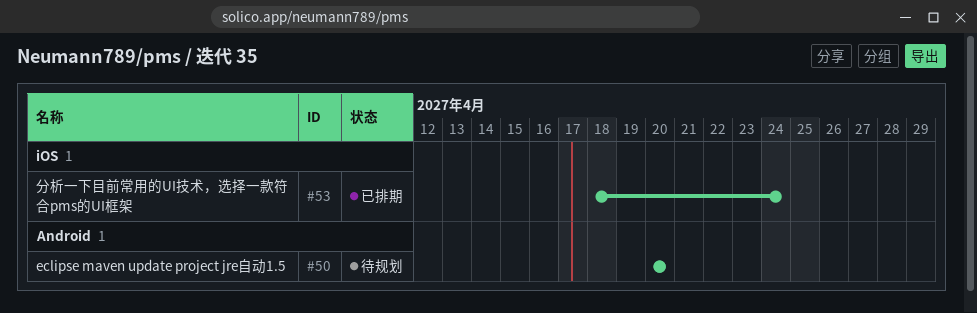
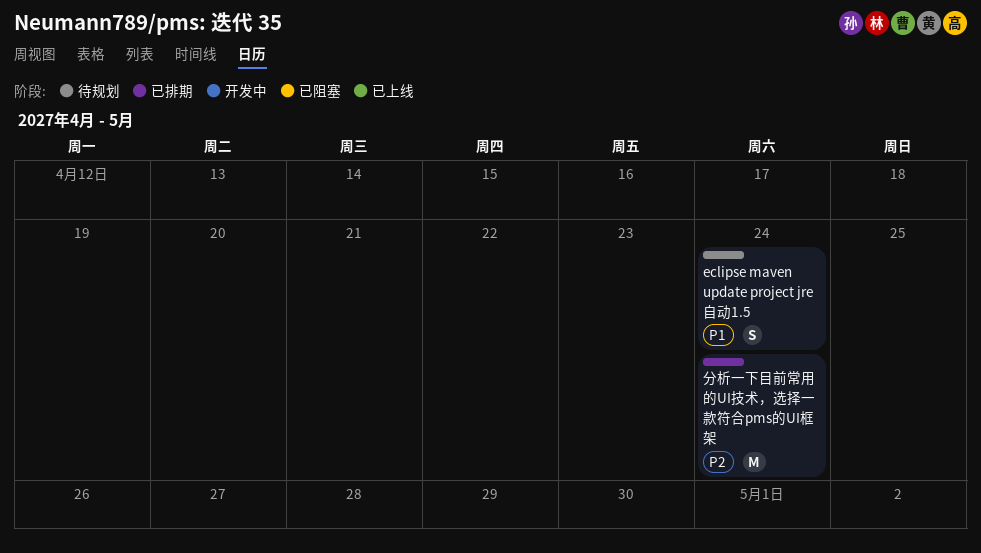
eclipse maven update project jre自动1.5, due: Apr 20 -> Apr 24

